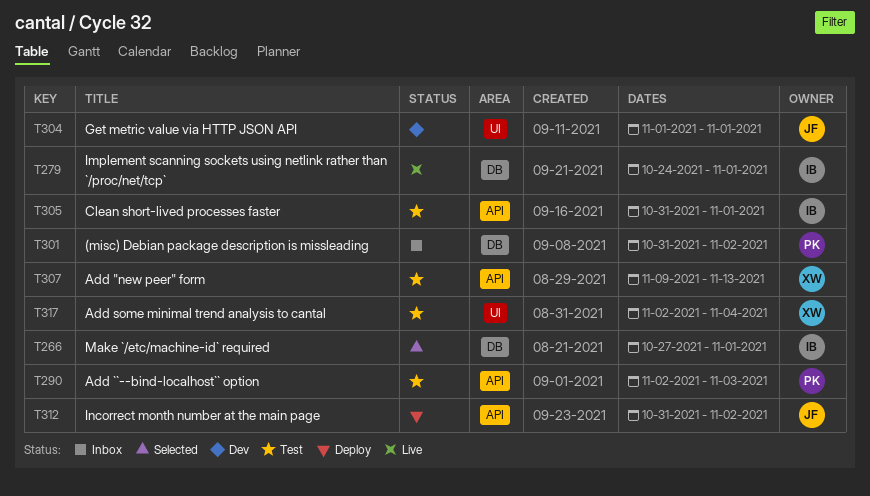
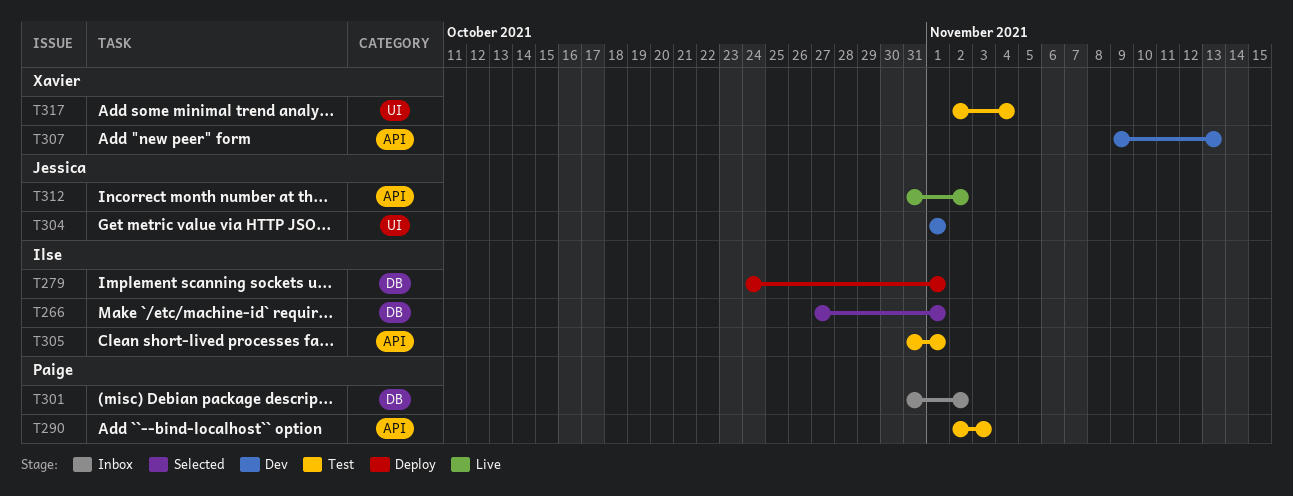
T279, status: Live -> Deploy
T307, status: Test -> Dev
T312, status: Deploy -> Live

